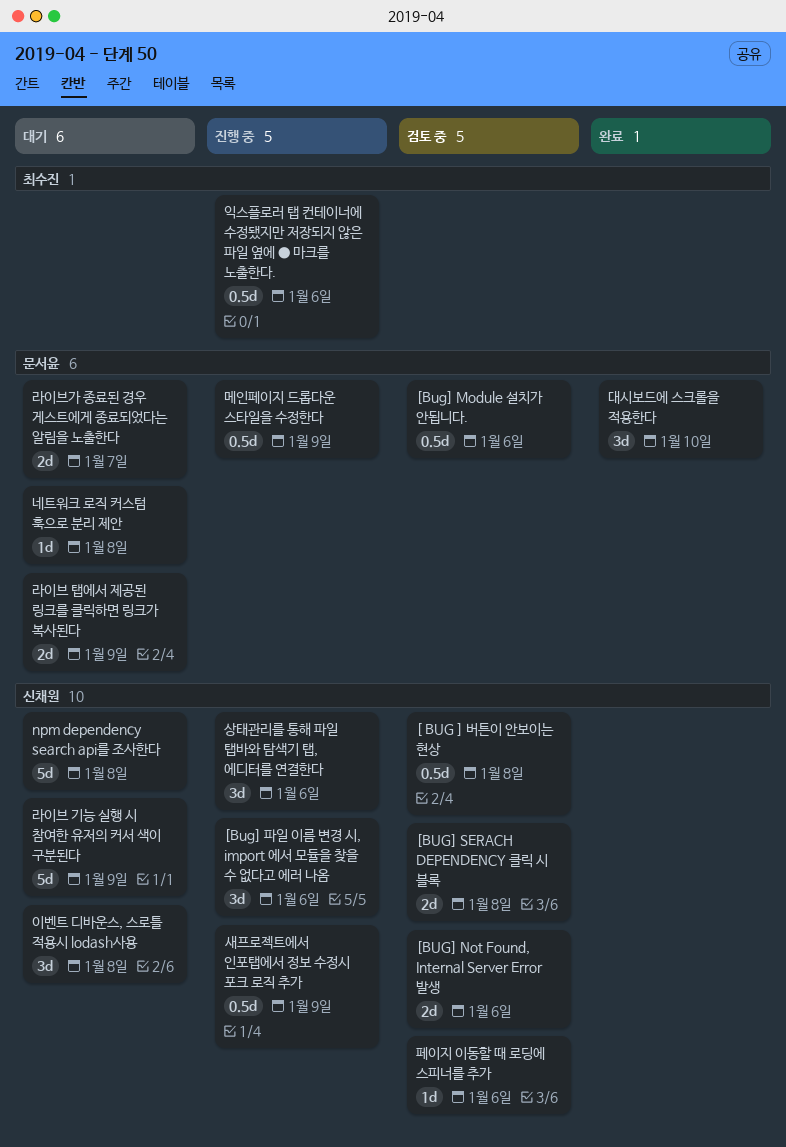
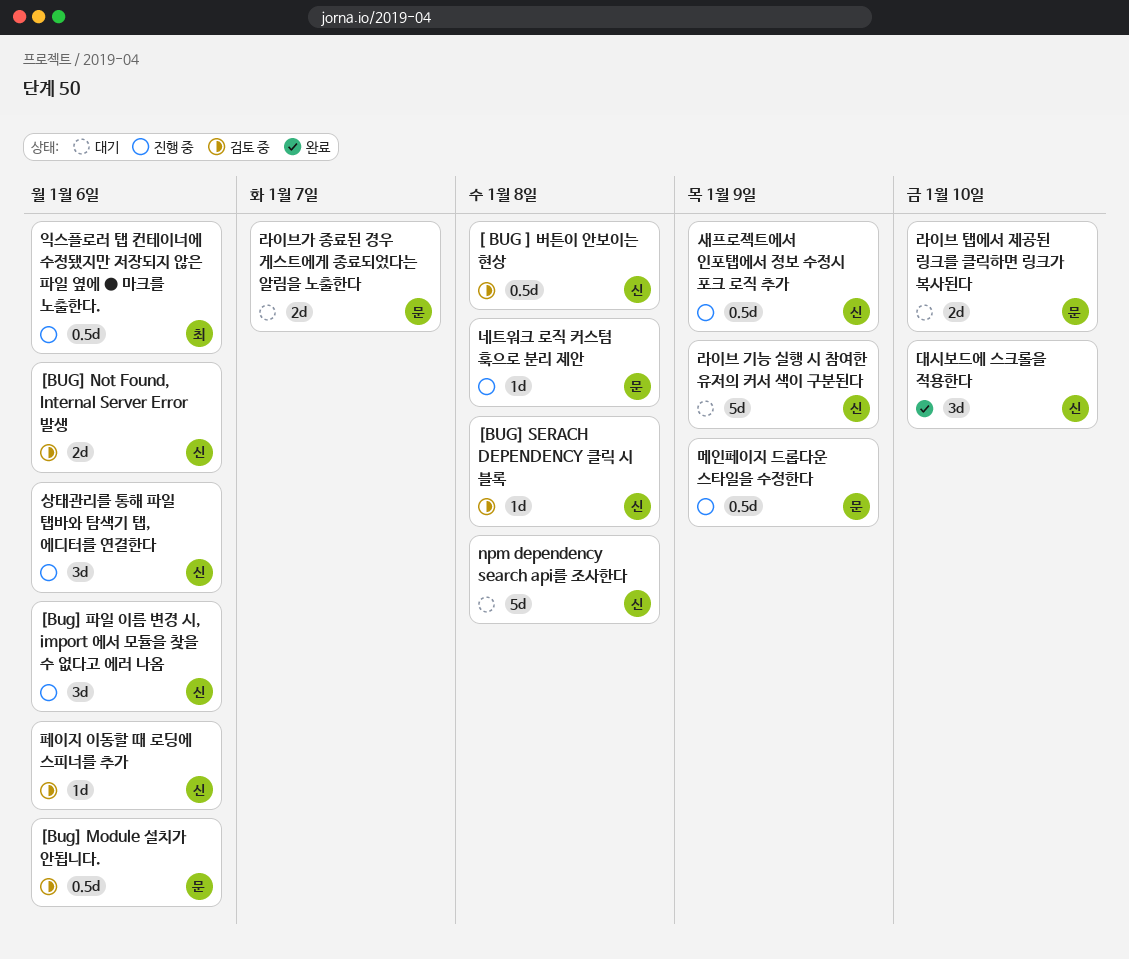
[BUG] SERACH DEPENDENCY 클릭 시 블록, estimate: 2d -> 1d
네트워크 로직 커스텀 훅으로 분리 제안, status: 대기 -> 진행 중
대시보드에 스크롤을 적용한다, owner: 문서윤 -> 신채원
라이브 탭에서 제공된 링크를 클릭하면 링크가 복사된다, due: Jan 9 -> Jan 10
이벤트 디바운스, 스로틀 적용시 lodash사용: present -> none

